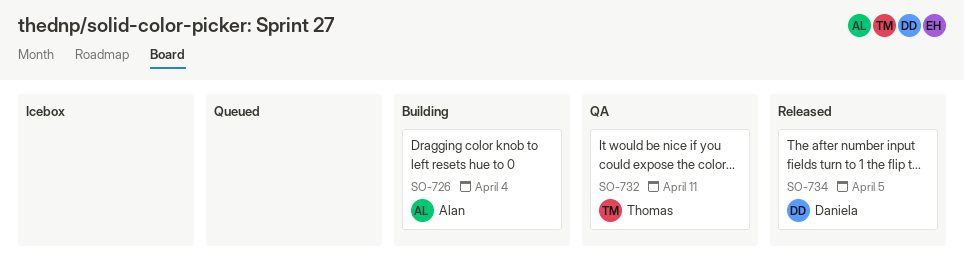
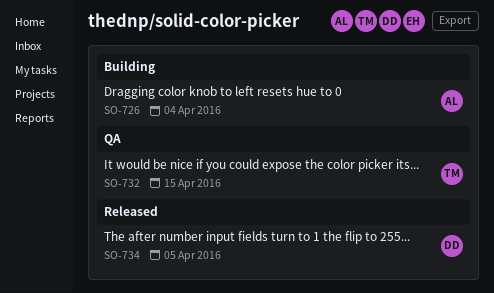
SO-732, due: Apr 11 -> Apr 15

